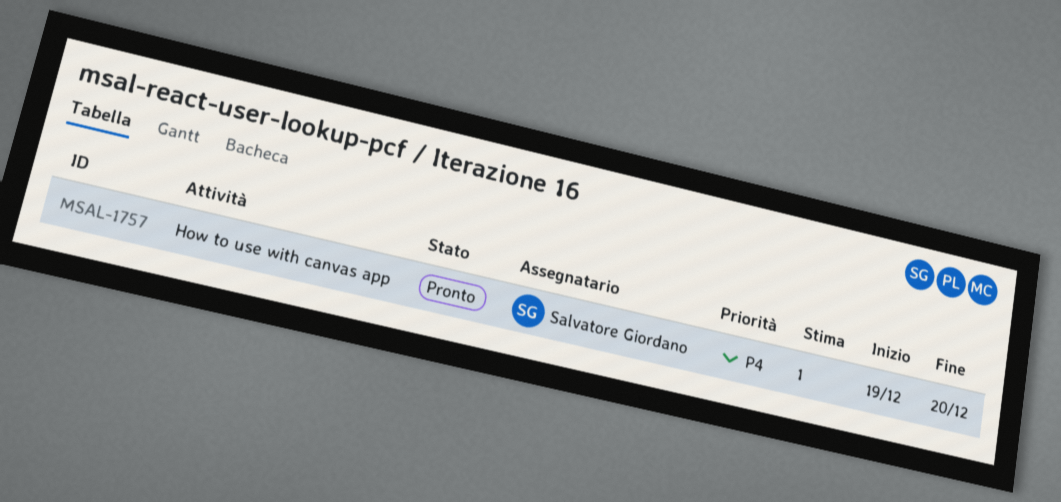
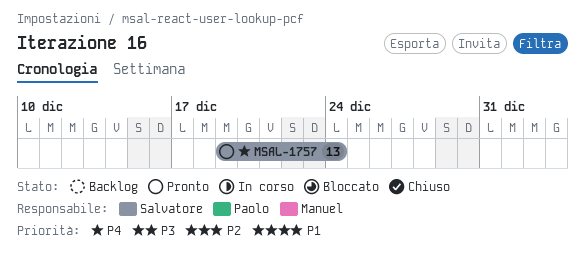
MSAL-1757, estimate: 1 -> 13
MSAL-1757, due: Dec 20 -> Dec 24

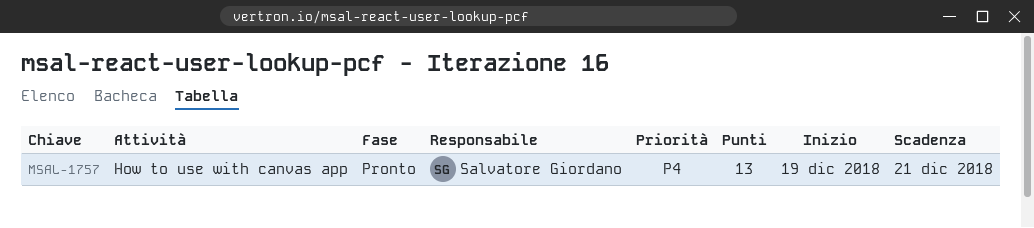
MSAL-1757, due: Dec 24 -> Dec 21

